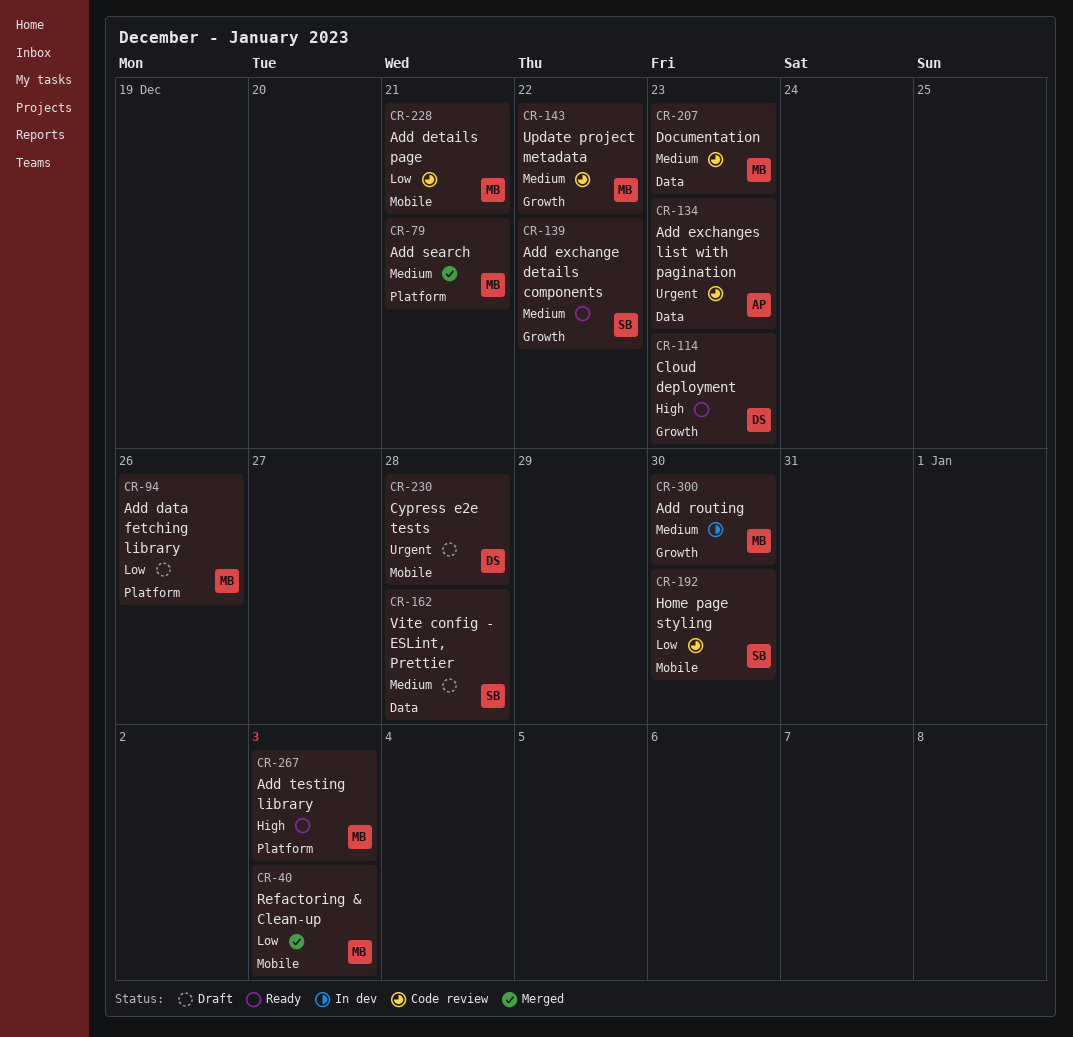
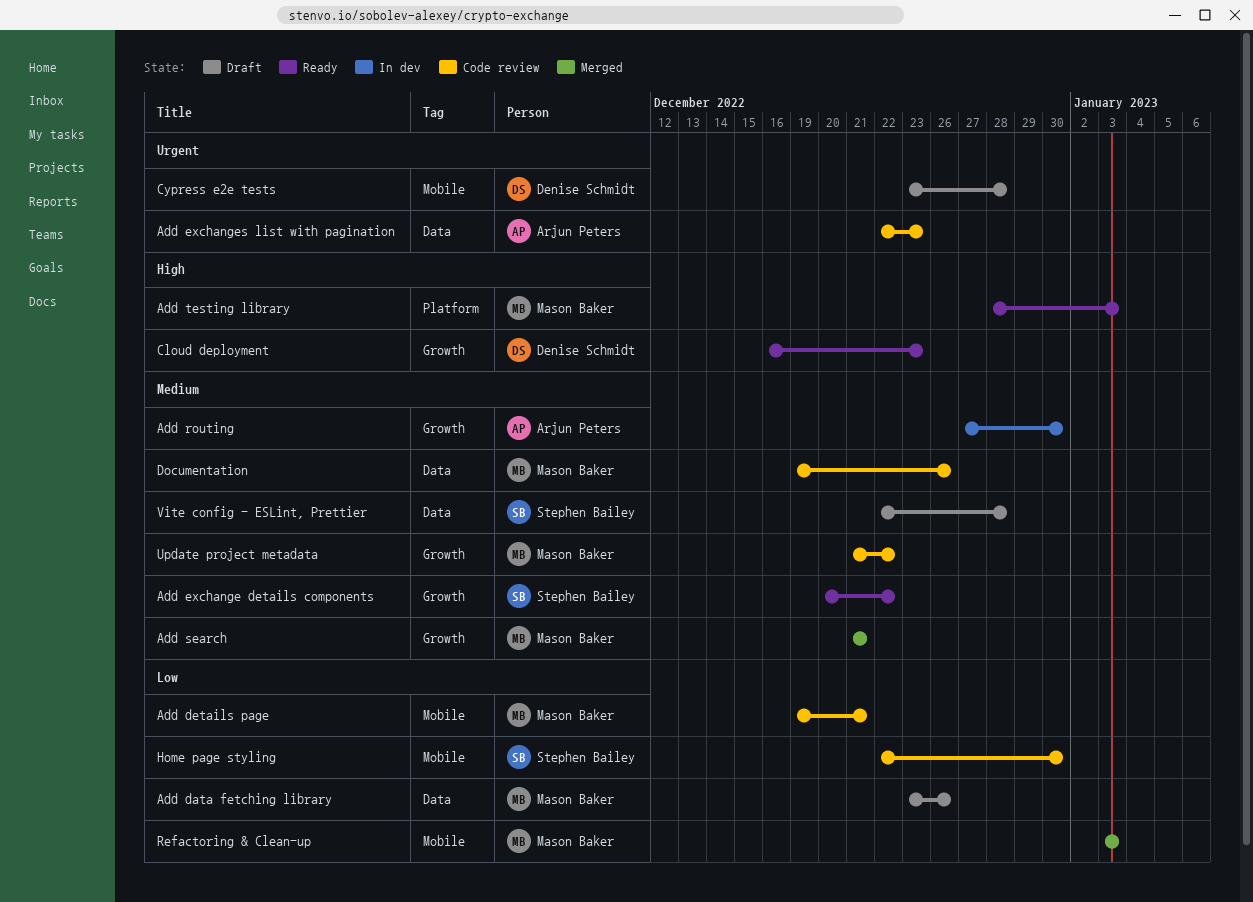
Add data fetching library, label: Platform -> Data
Add routing, owner: Mason Baker -> Arjun Peters
Add search, label: Platform -> Growth
Documentation, due: Dec 23 -> Dec 26

